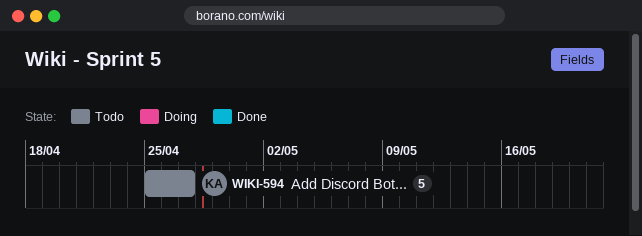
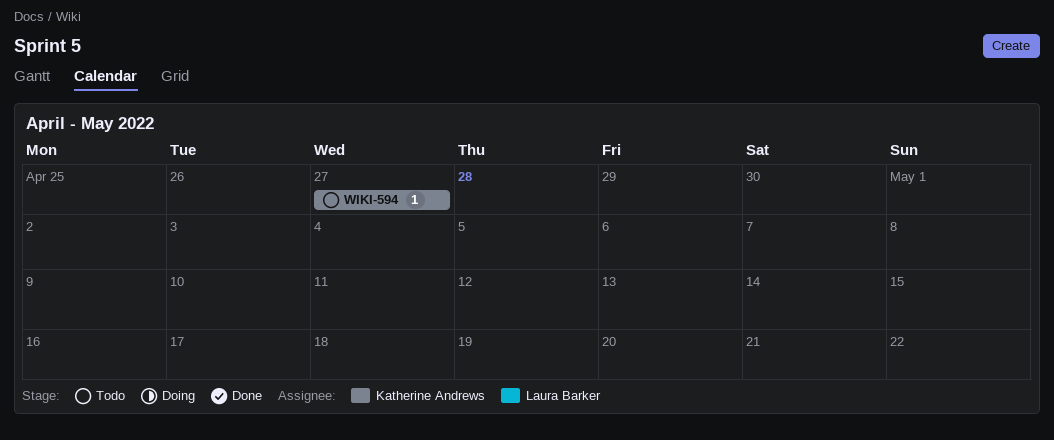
WIKI-594, estimate: 5 -> 1
WIKI-594, start: Apr 25 -> Apr 27

